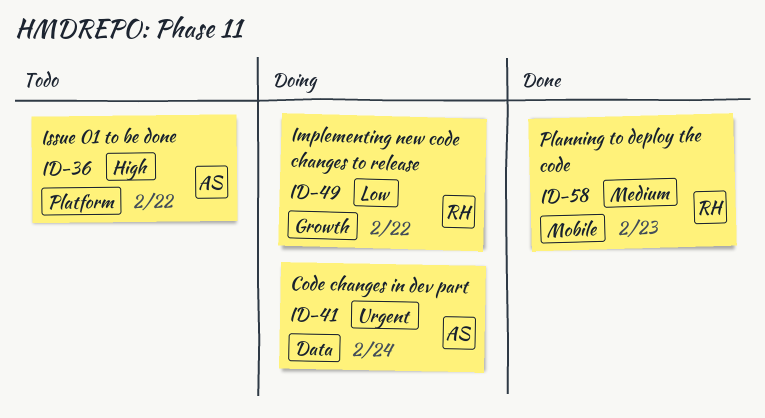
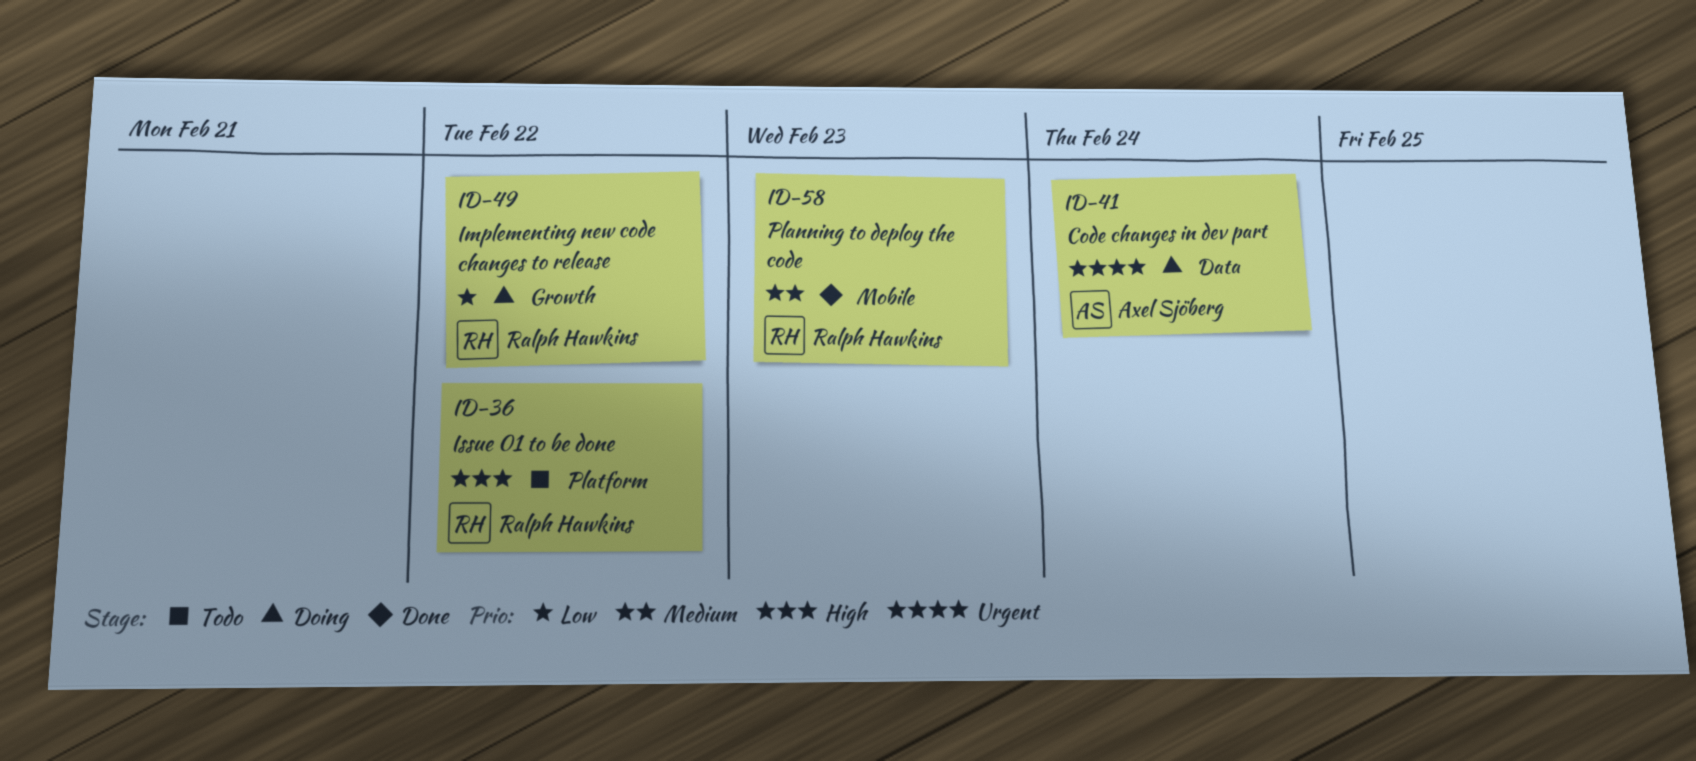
ID-36, owner: Axel Sjöberg -> Ralph Hawkins

